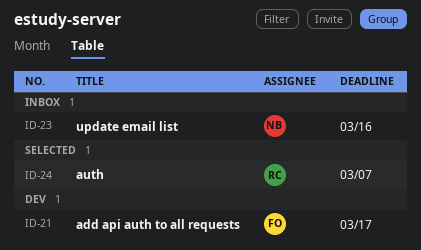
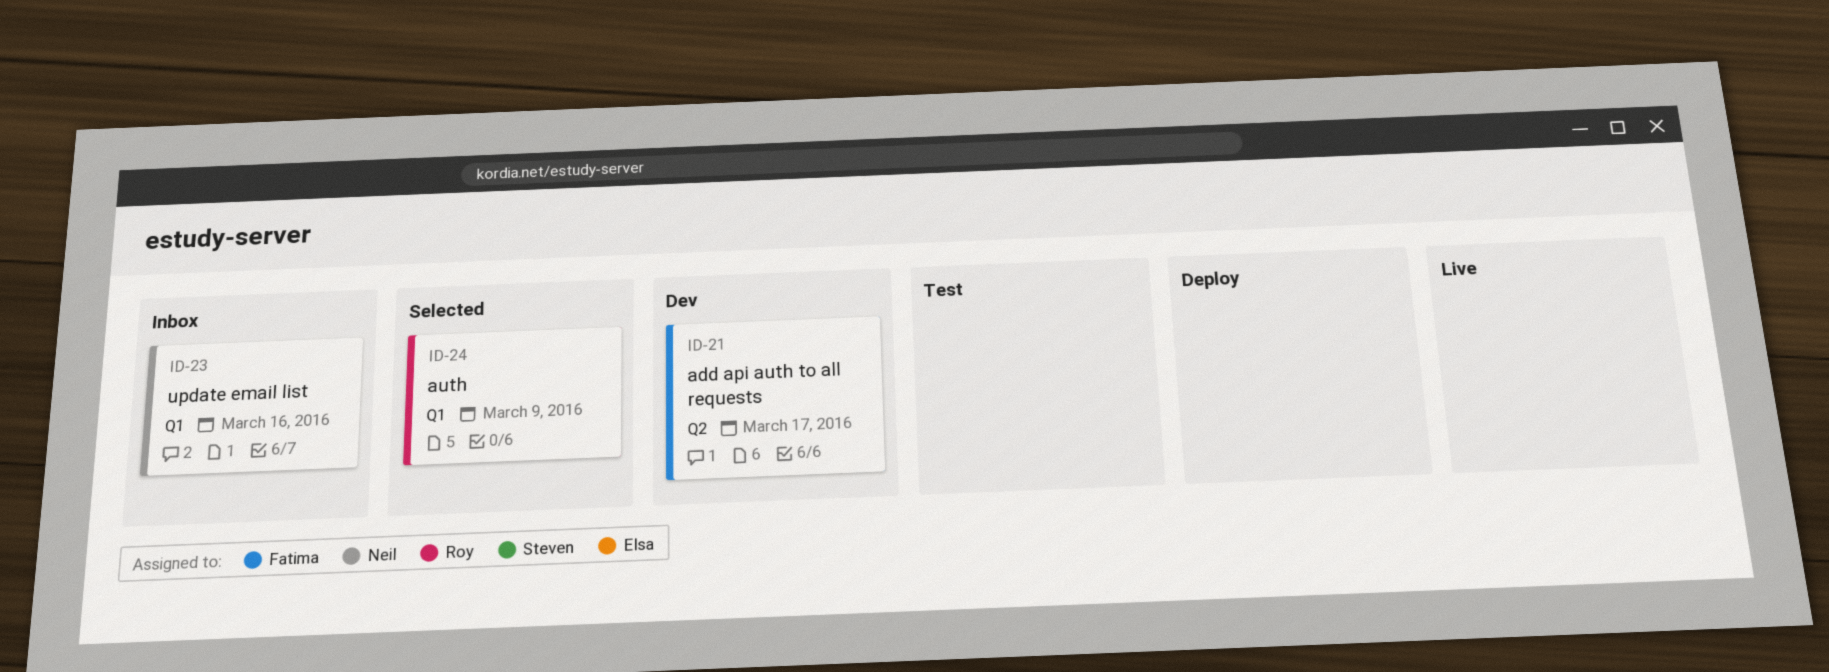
ID-24, due: Mar 7 -> Mar 9

